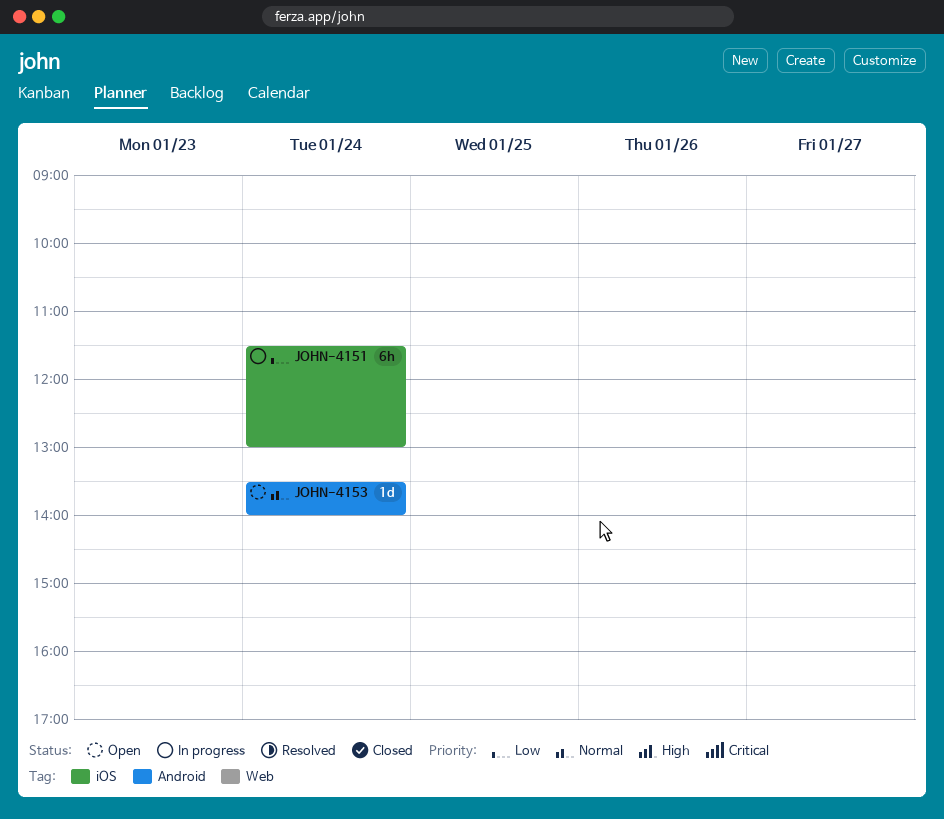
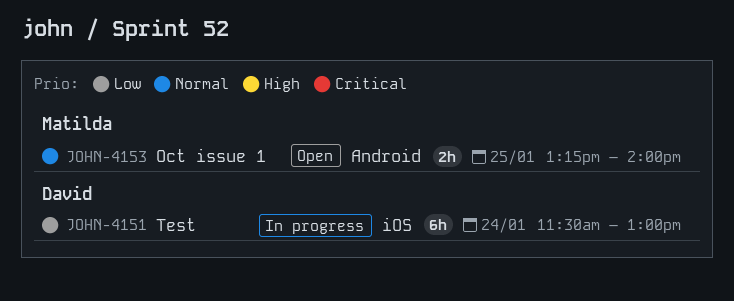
JOHN-4153, estimate: 1d -> 2h
JOHN-4153, day: Jan 24 -> Jan 25
JOHN-4153, begins: 13:30 -> 13:15

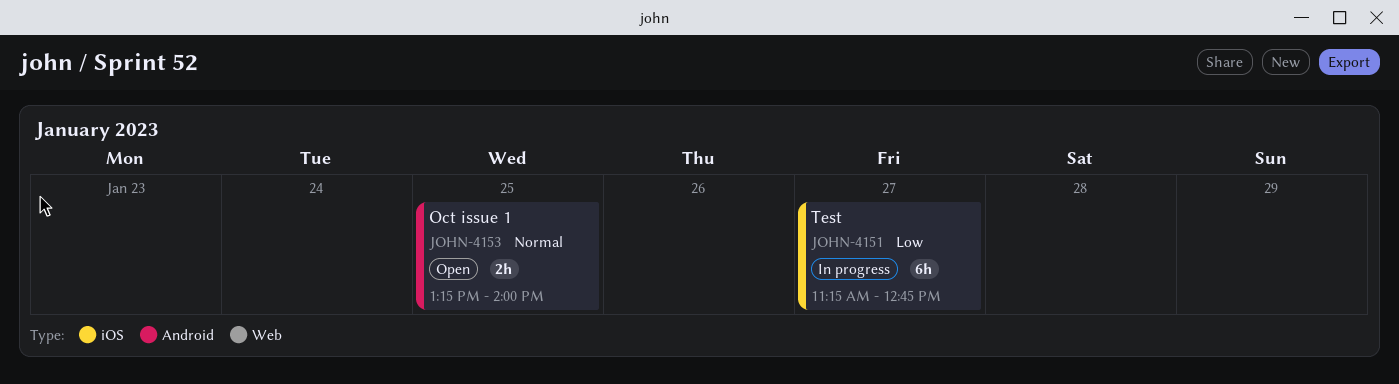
JOHN-4151, day: Jan 24 -> Jan 27
JOHN-4151, begins: 11:30 -> 11:15
JOHN-4151, ends: 13:00 -> 12:45

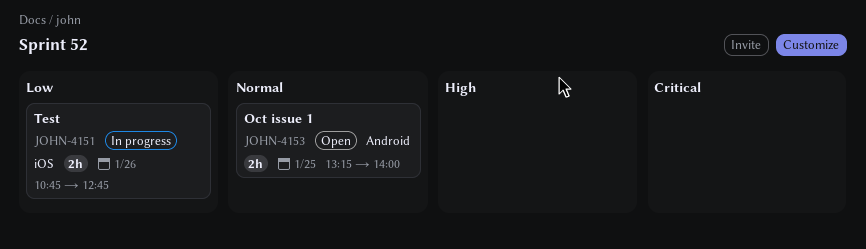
JOHN-4151, estimate: 6h -> 2h
JOHN-4151, day: Jan 27 -> Jan 26
JOHN-4151, begins: 11:15 -> 10:45

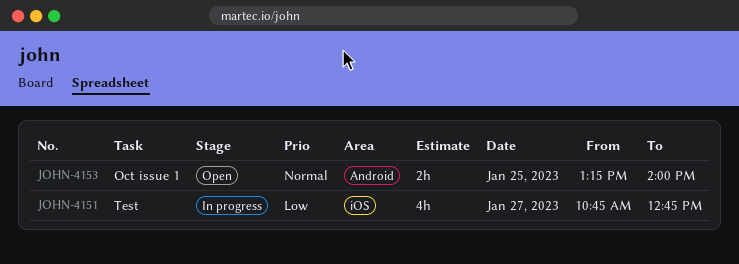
JOHN-4151, estimate: 2h -> 4h
JOHN-4151, day: Jan 26 -> Jan 27

